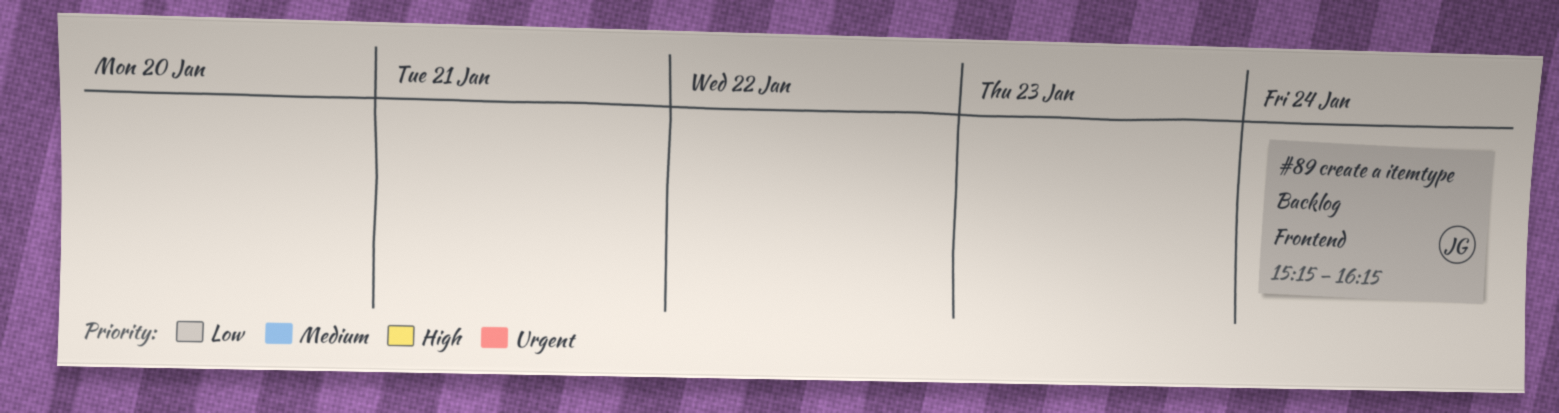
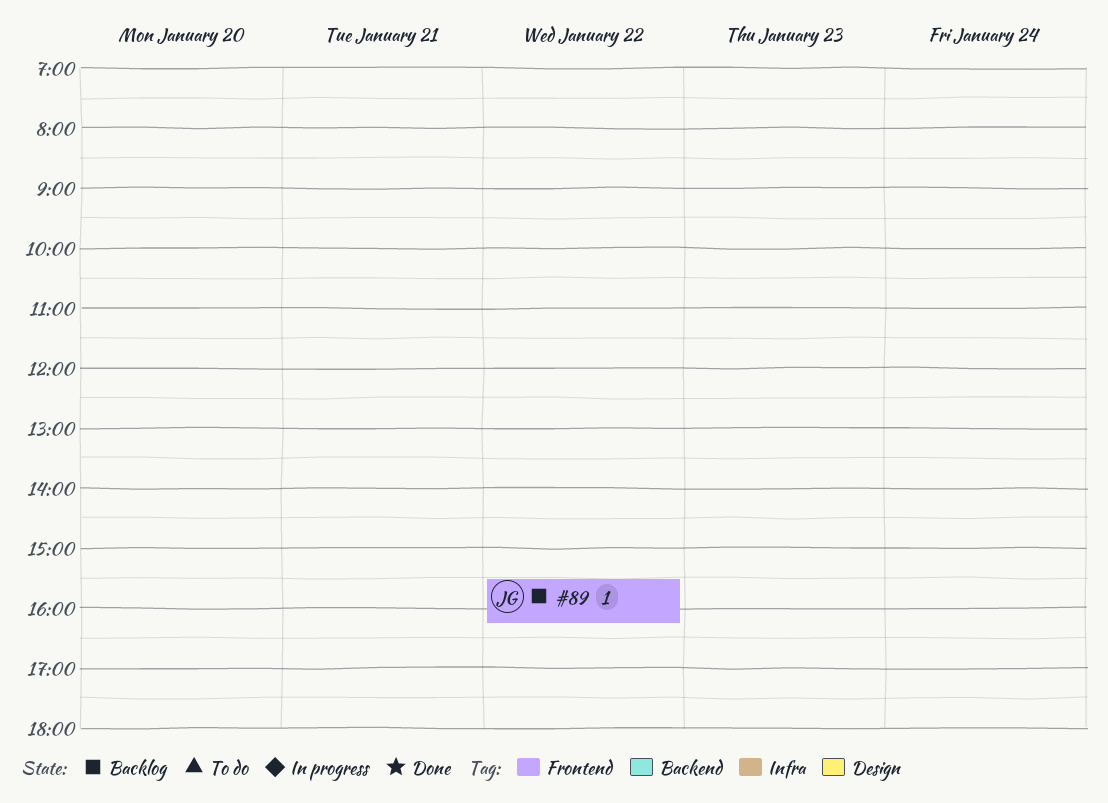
#89, day: Jan 24 -> Jan 22
#89, begins: 15:15 -> 15:30

